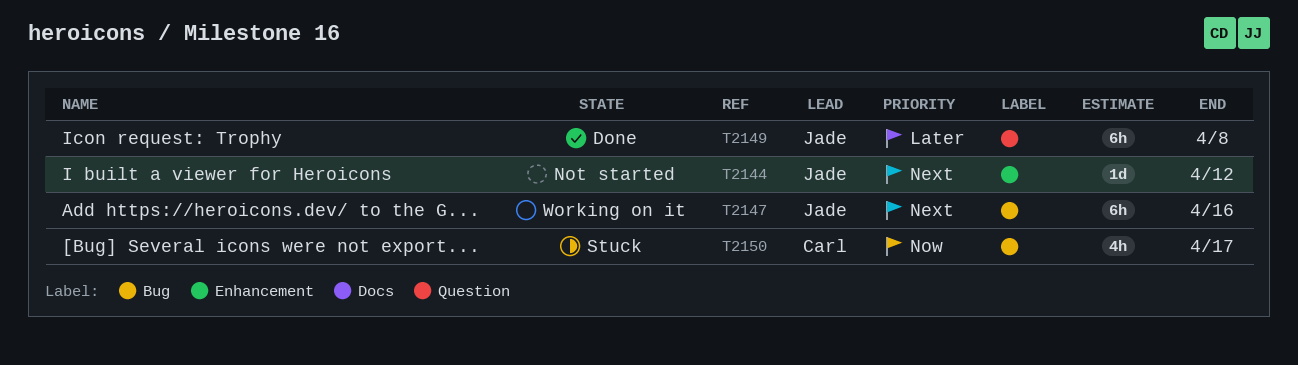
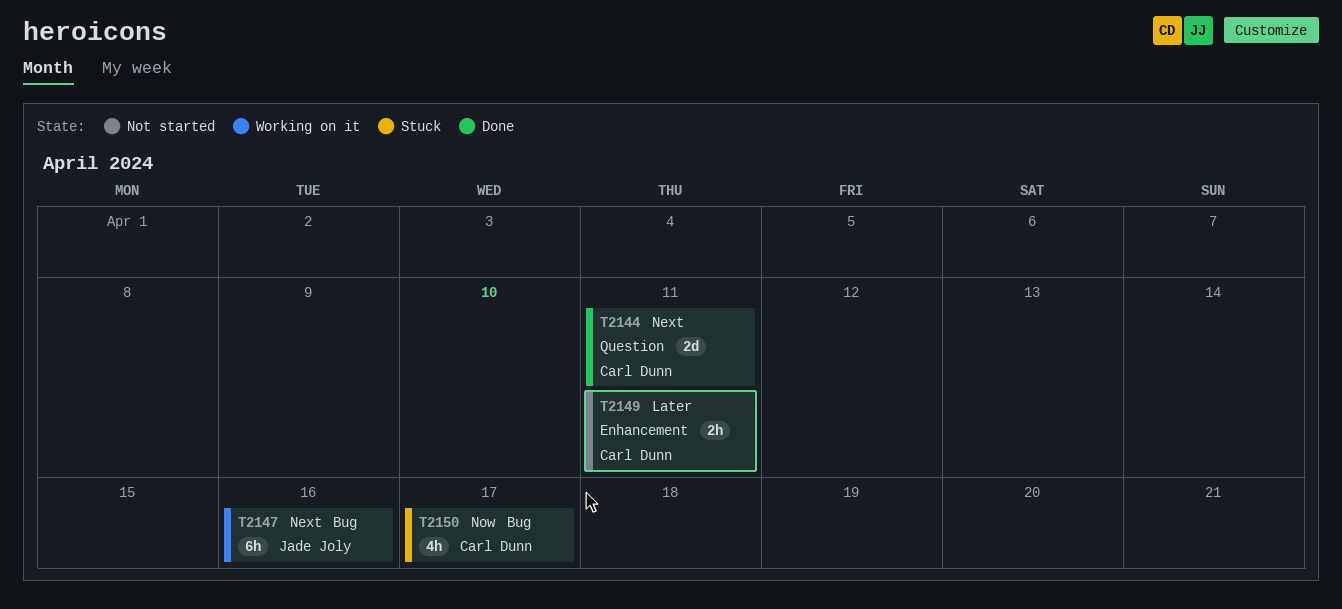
T2144, status: Not started -> Done
T2144, owner: Jade Joly -> Carl Dunn
T2144, label: Enhancement -> Question
T2144, estimate: 1d -> 2d
T2144, due: Apr 12 -> Apr 11
T2149, status: Done -> Not started
T2149, owner: Jade Joly -> Carl Dunn
T2149, label: Question -> Enhancement
T2149, estimate: 6h -> 2h
T2149, due: Apr 8 -> Apr 11

